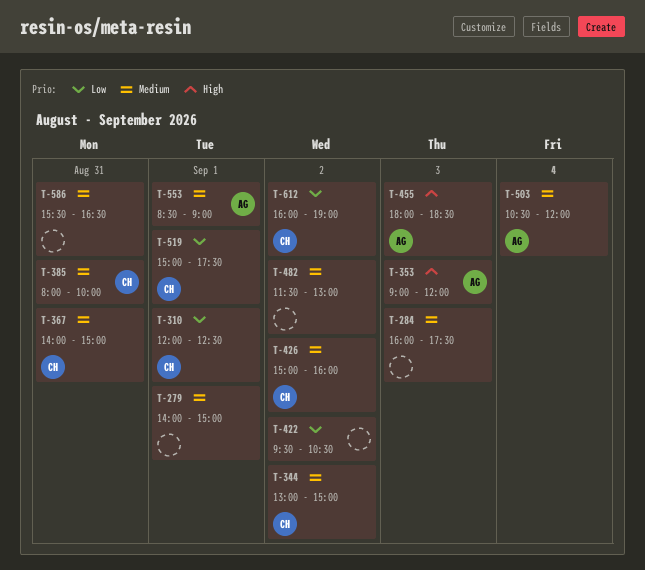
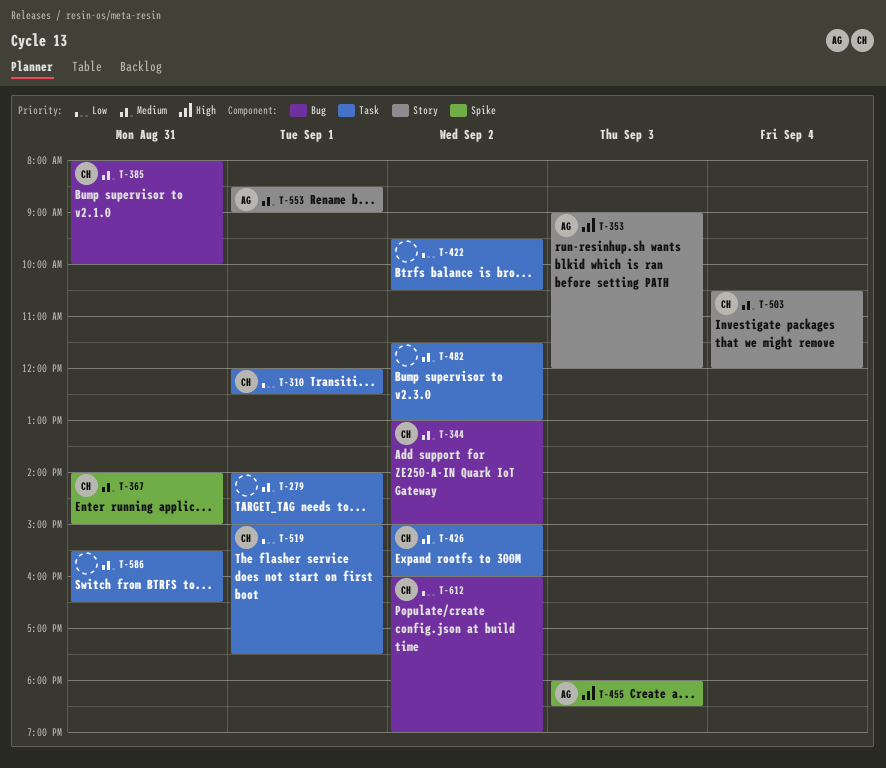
T-284: present -> none
T-503, owner: AG -> CH

